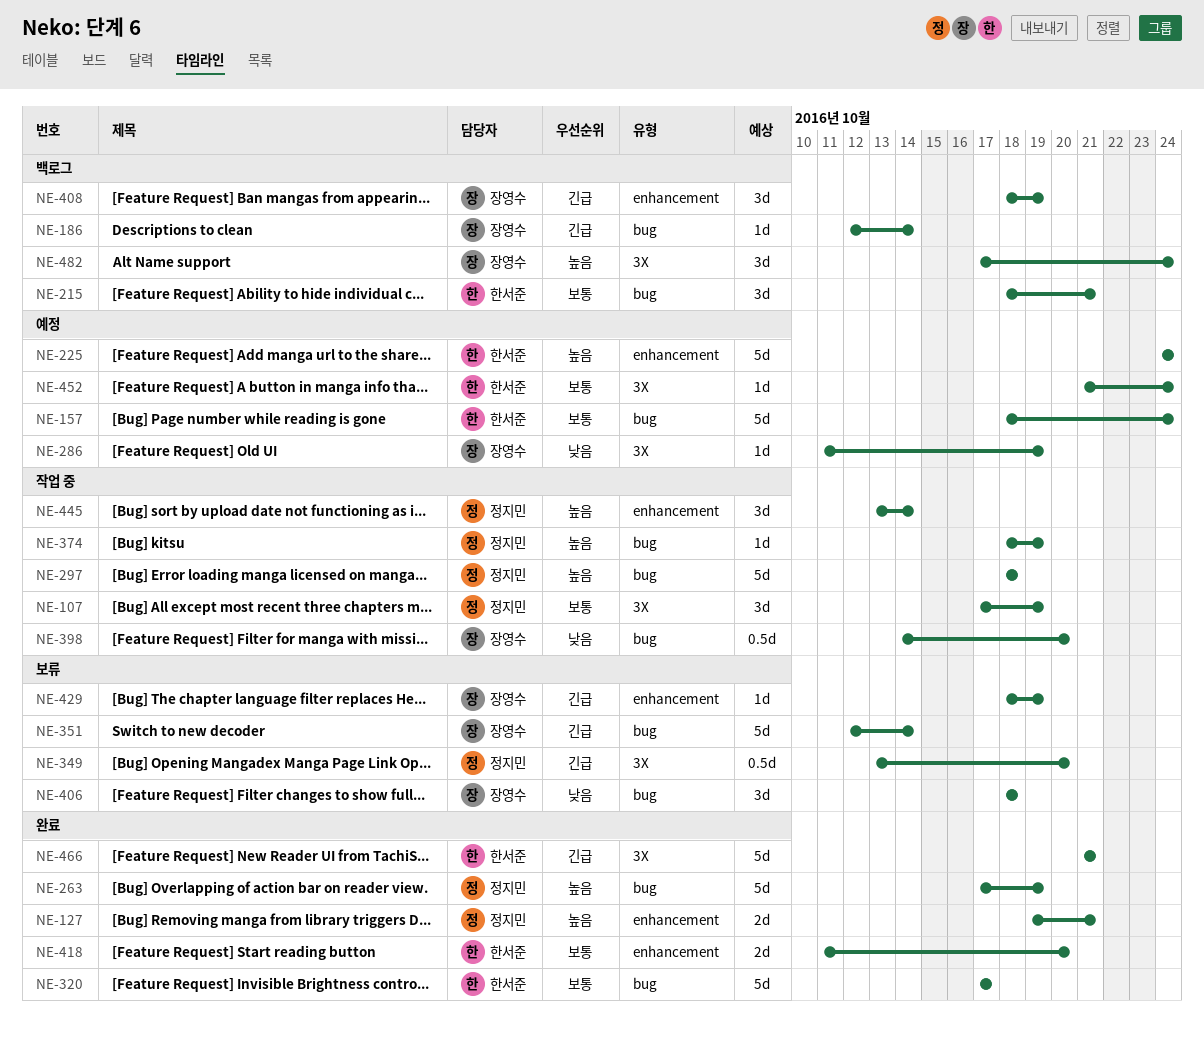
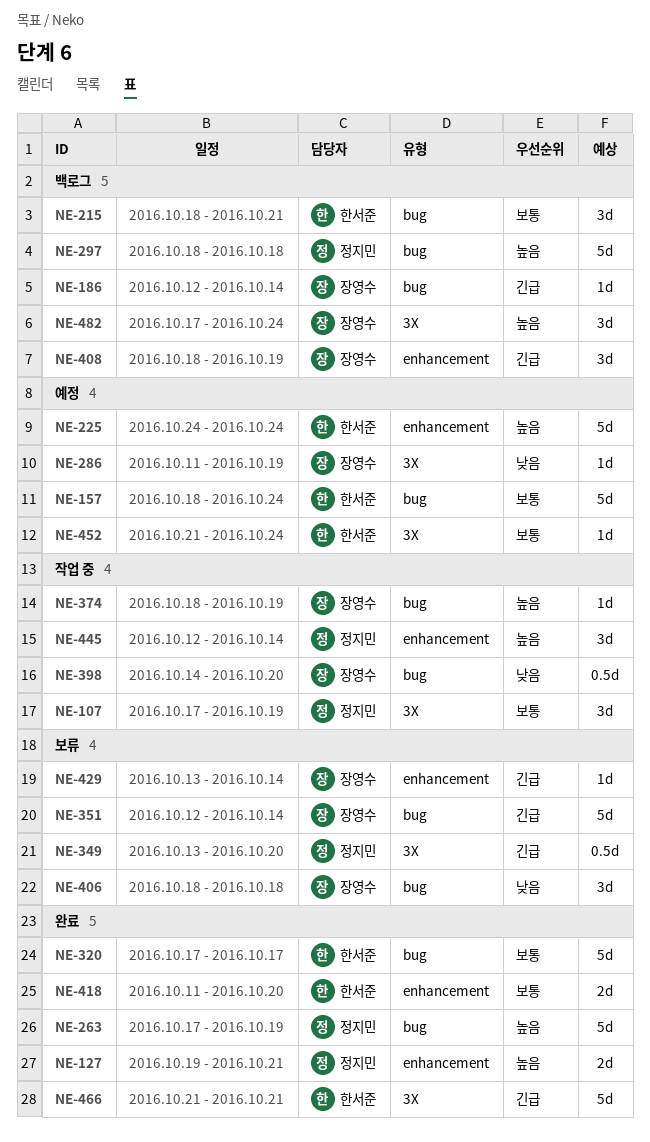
NE-297, status: 작업 중 -> 백로그
NE-374, owner: 정지민 -> 장영수
NE-429, start: Oct 18 -> Oct 13
NE-429, due: Oct 19 -> Oct 14
NE-445, start: Oct 13 -> Oct 12

